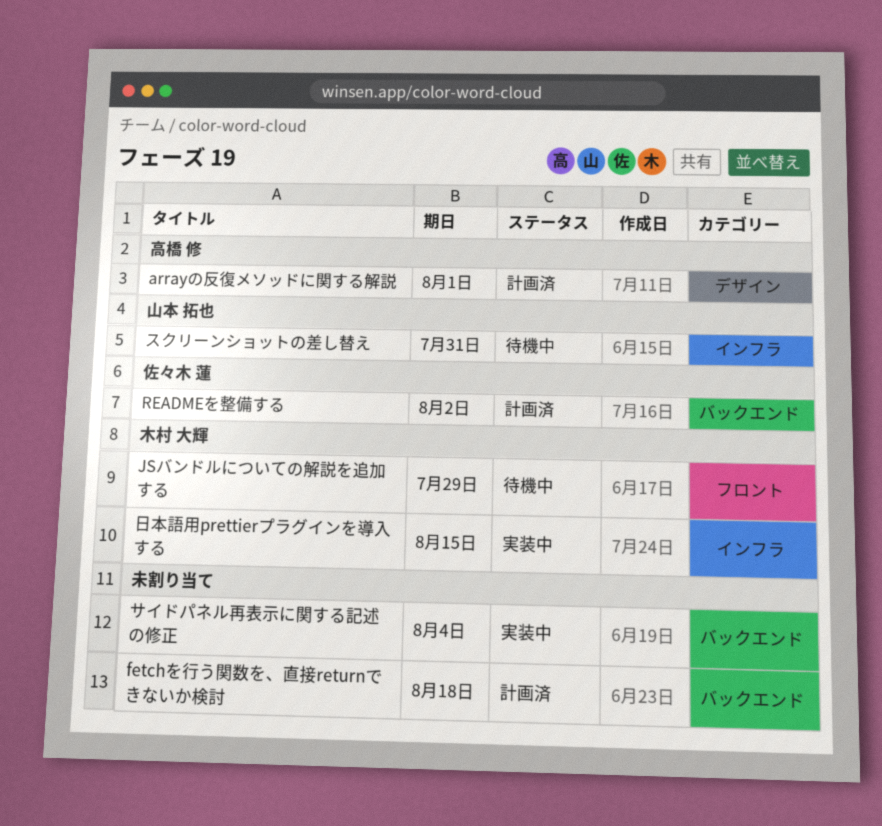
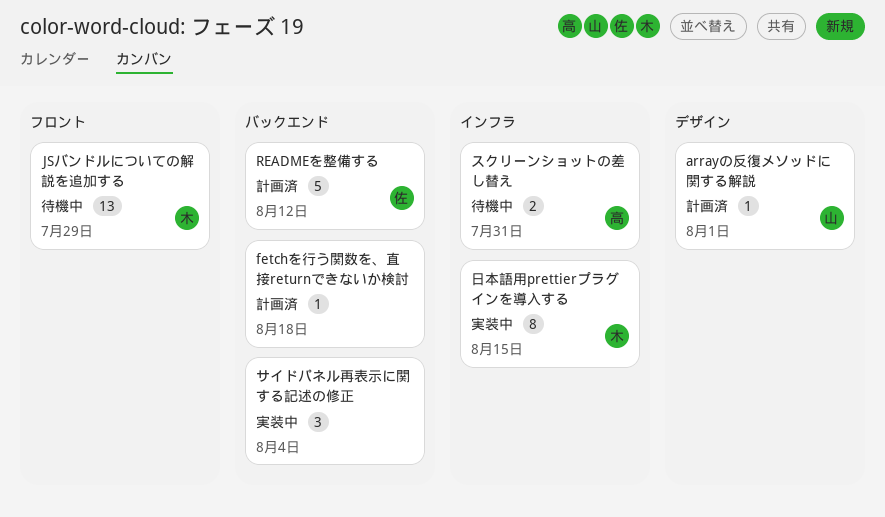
arrayの反復メソッドに関する解説, owner: 高橋 修 -> 山本 拓也
READMEを整備する, due: Aug 2 -> Aug 12
スクリーンショットの差し替え, owner: 山本 拓也 -> 高橋 修

